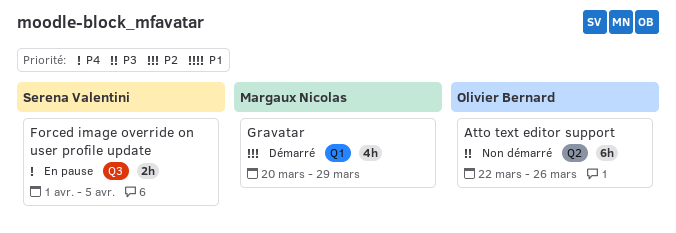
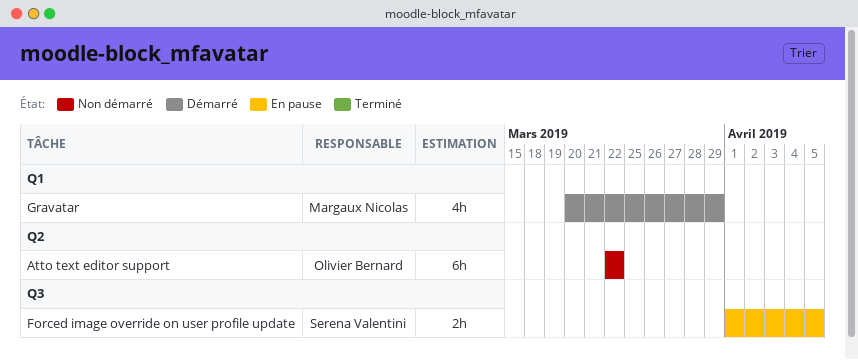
Atto text editor support, due: Mar 26 -> Mar 22

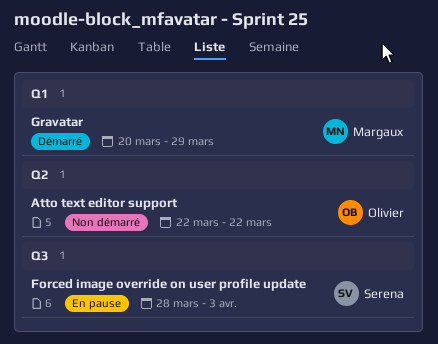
Forced image override on user profile update, start: Apr 1 -> Mar 28
Forced image override on user profile update, due: Apr 5 -> Apr 3

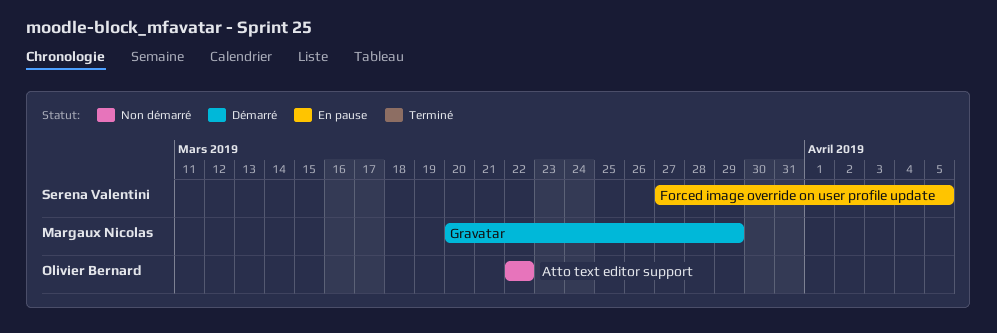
Forced image override on user profile update, start: Mar 28 -> Mar 27
Forced image override on user profile update, due: Apr 3 -> Apr 5

